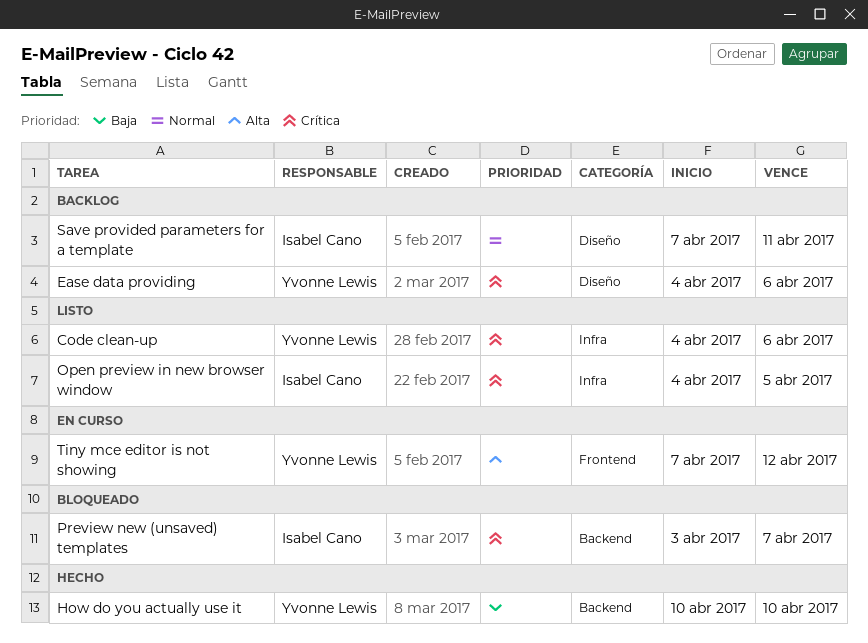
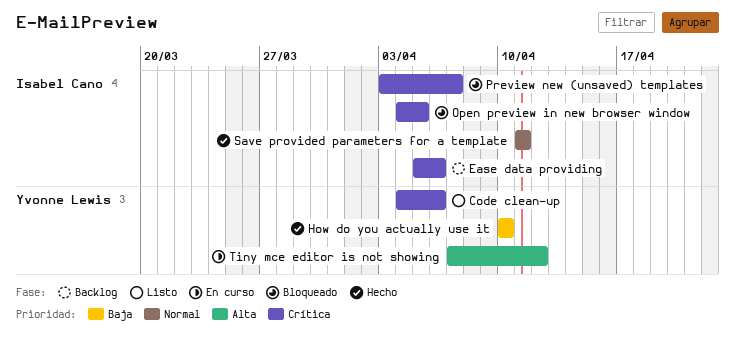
Ease data providing, owner: Yvonne Lewis -> Isabel Cano
Ease data providing, start: Apr 4 -> Apr 5
Open preview in new browser window, status: Listo -> Bloqueado
Save provided parameters for a template, status: Backlog -> Hecho
Save provided parameters for a template, start: Apr 7 -> Apr 11

